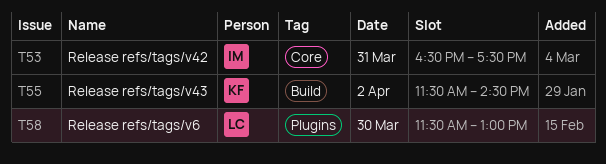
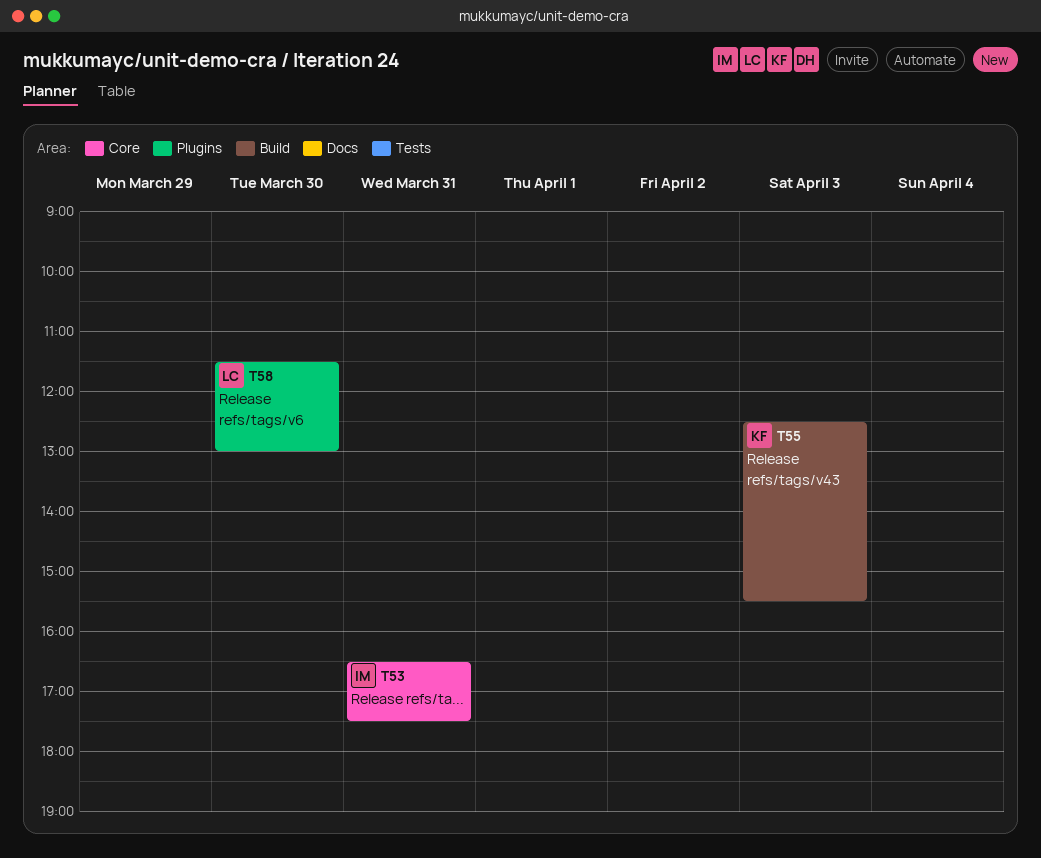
T55, day: Apr 2 -> Apr 3
T55, begins: 11:30 -> 12:30
T55, ends: 14:30 -> 15:30

